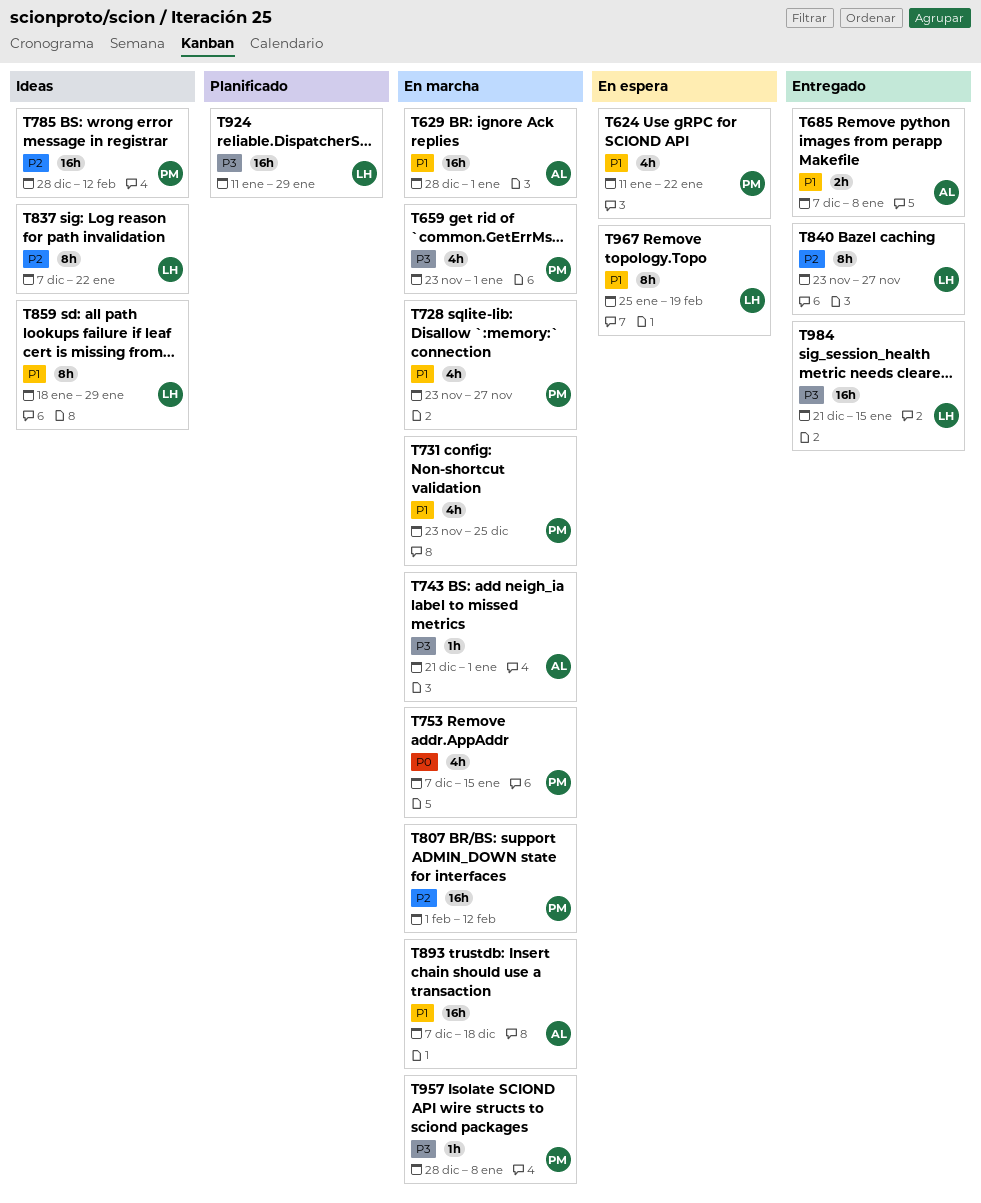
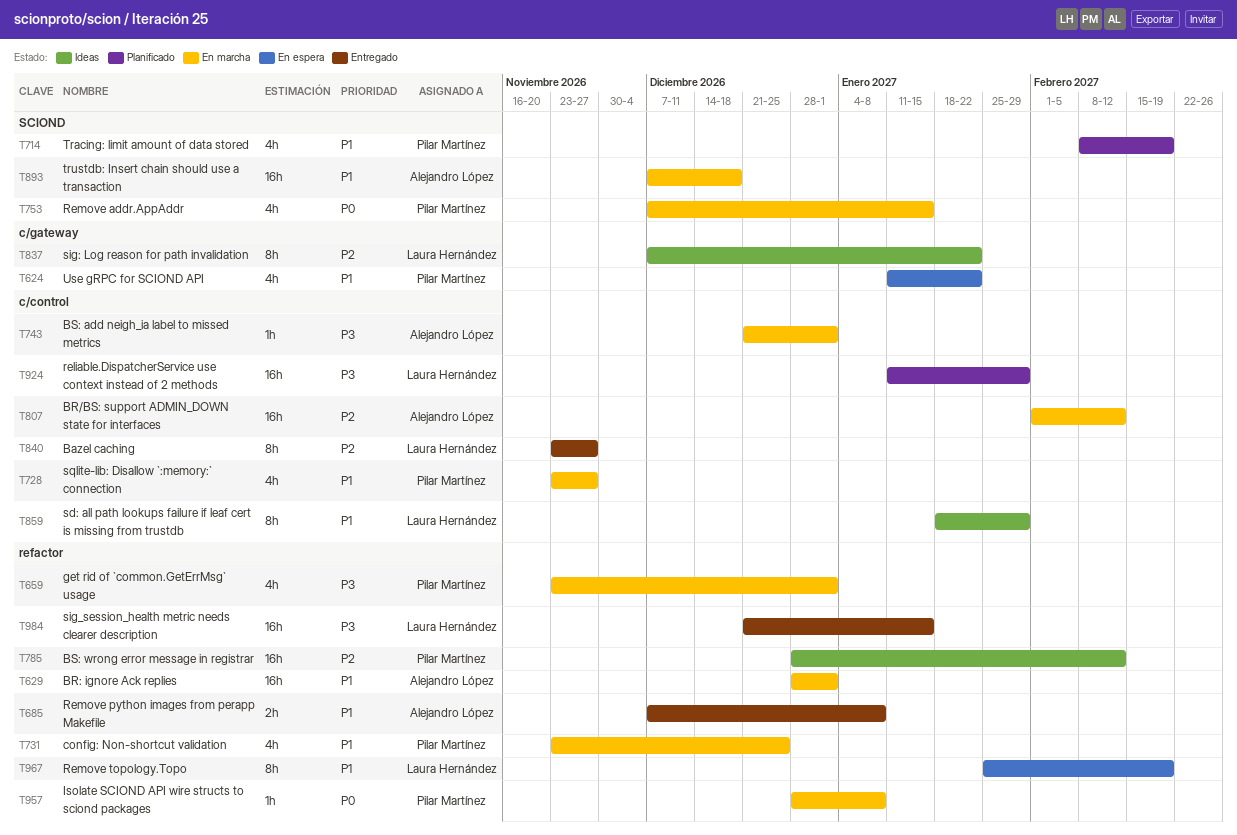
T714: none -> present
T807, owner: Pilar Martínez -> Alejandro López
T957, priority: P3 -> P0

